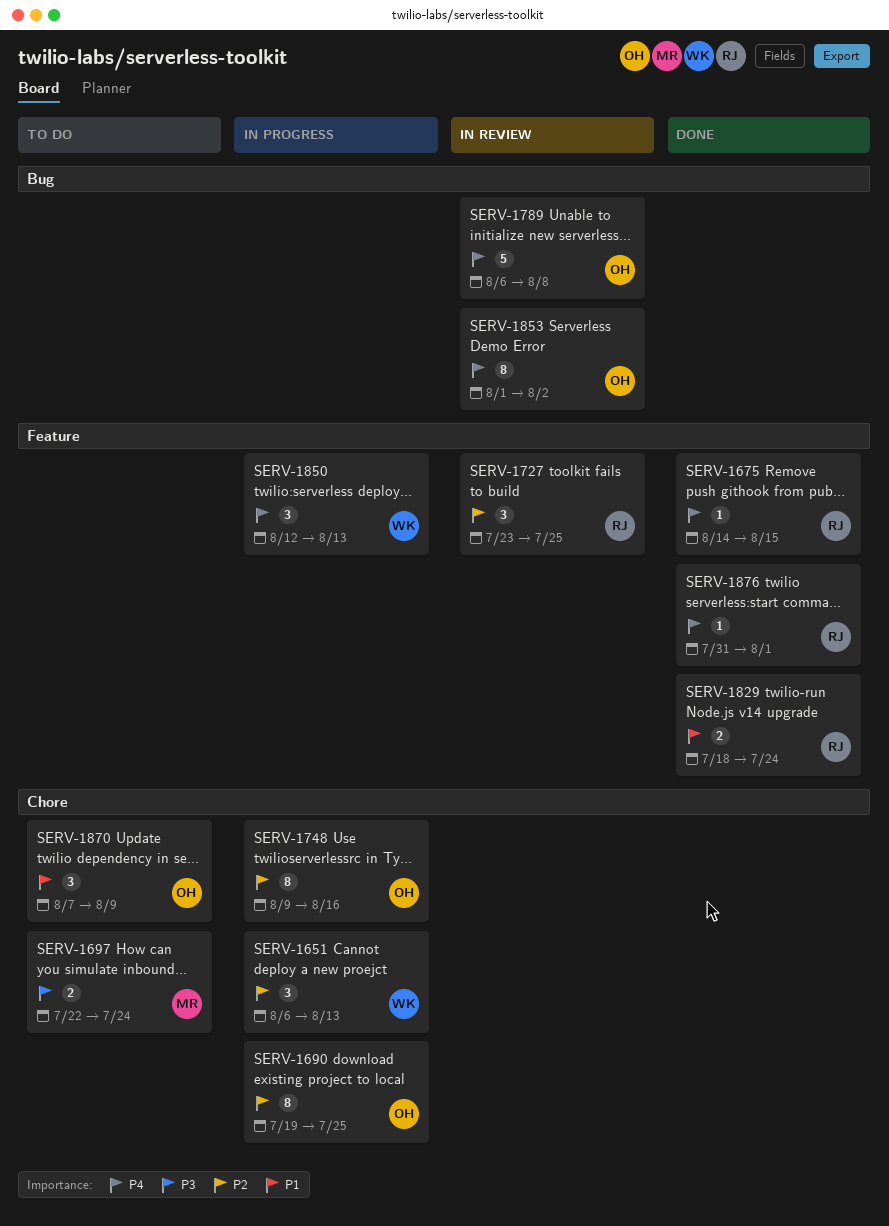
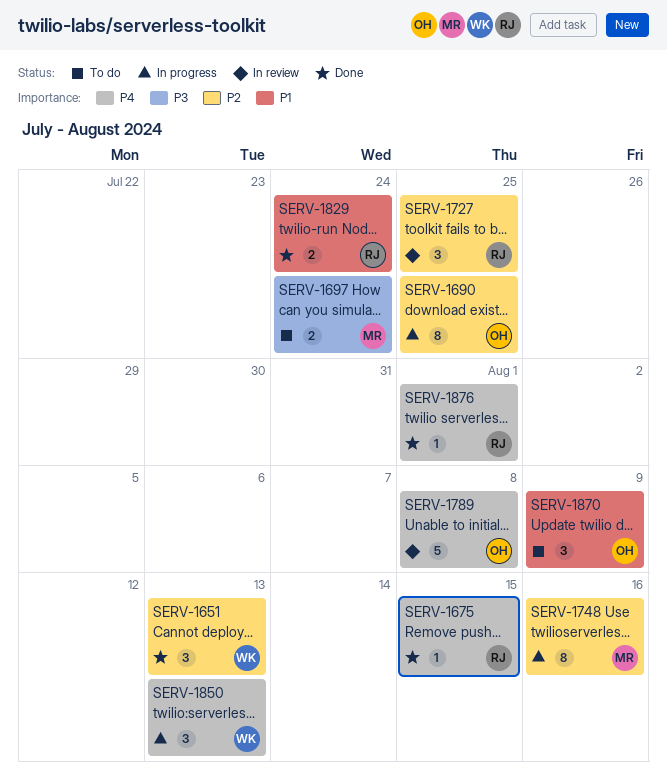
SERV-1651, status: In progress -> Done
SERV-1748, owner: OH -> MR
SERV-1853: present -> none

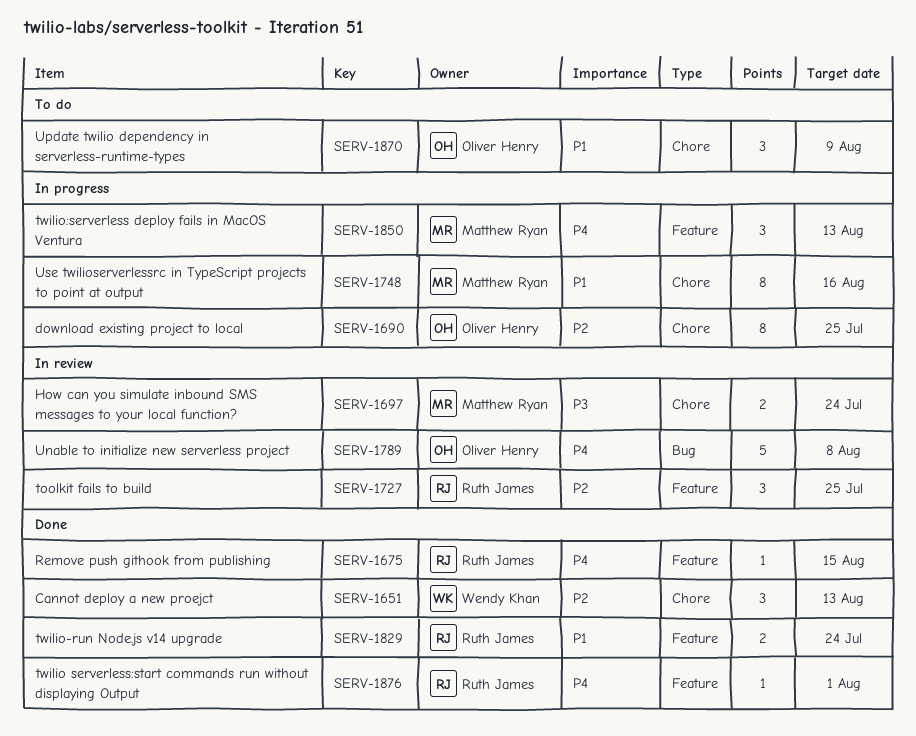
SERV-1697, status: To do -> In review
SERV-1748, priority: P2 -> P1
SERV-1850, owner: Wendy Khan -> Matthew Ryan

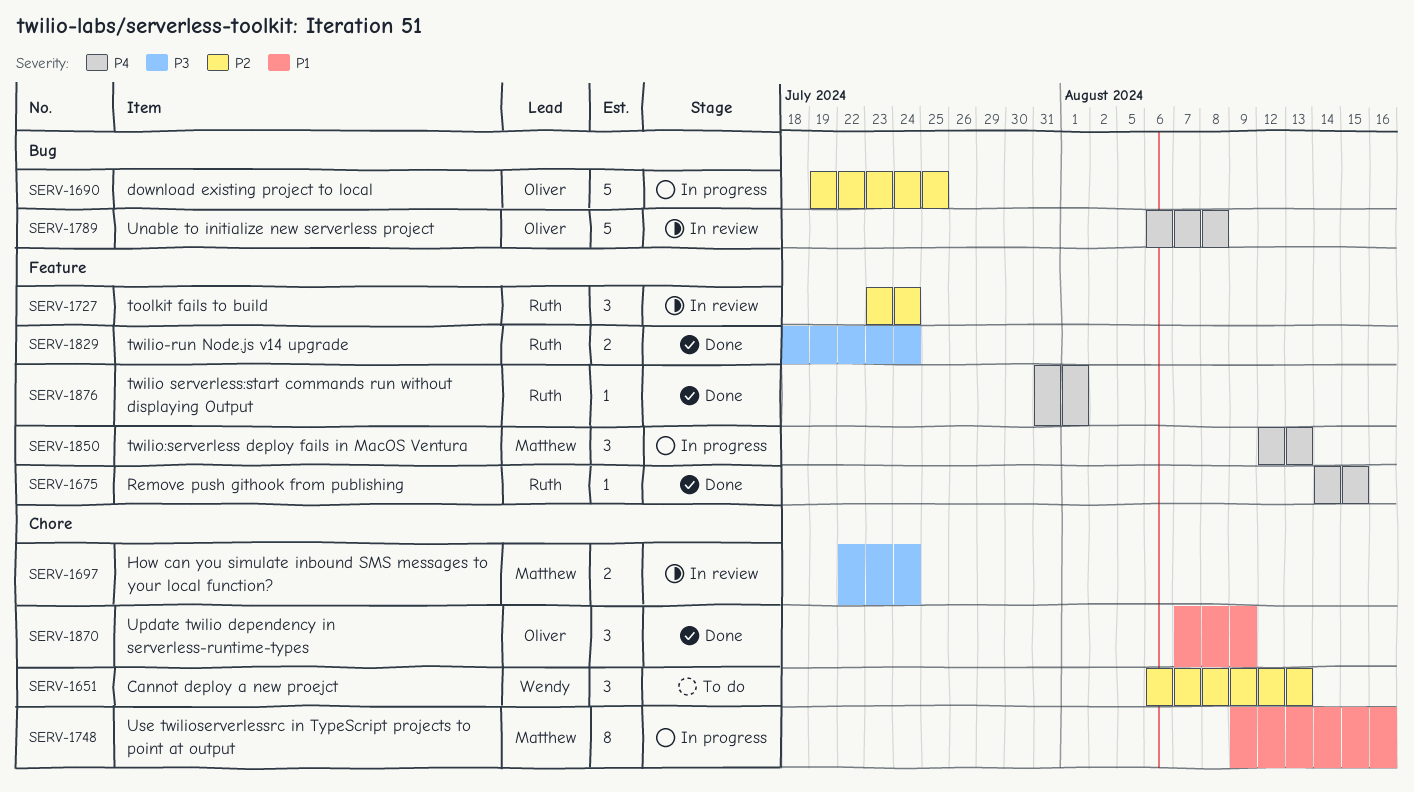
SERV-1651, status: Done -> To do
SERV-1690, label: Chore -> Bug
SERV-1690, estimate: 8 -> 5
SERV-1727, due: Jul 25 -> Jul 24
SERV-1829, priority: P1 -> P3
SERV-1870, status: To do -> Done

